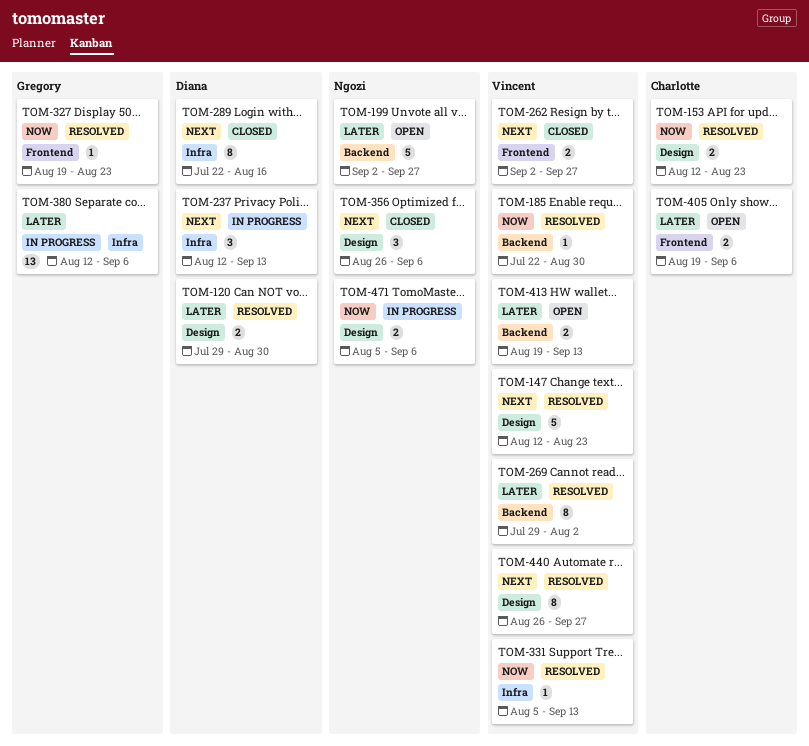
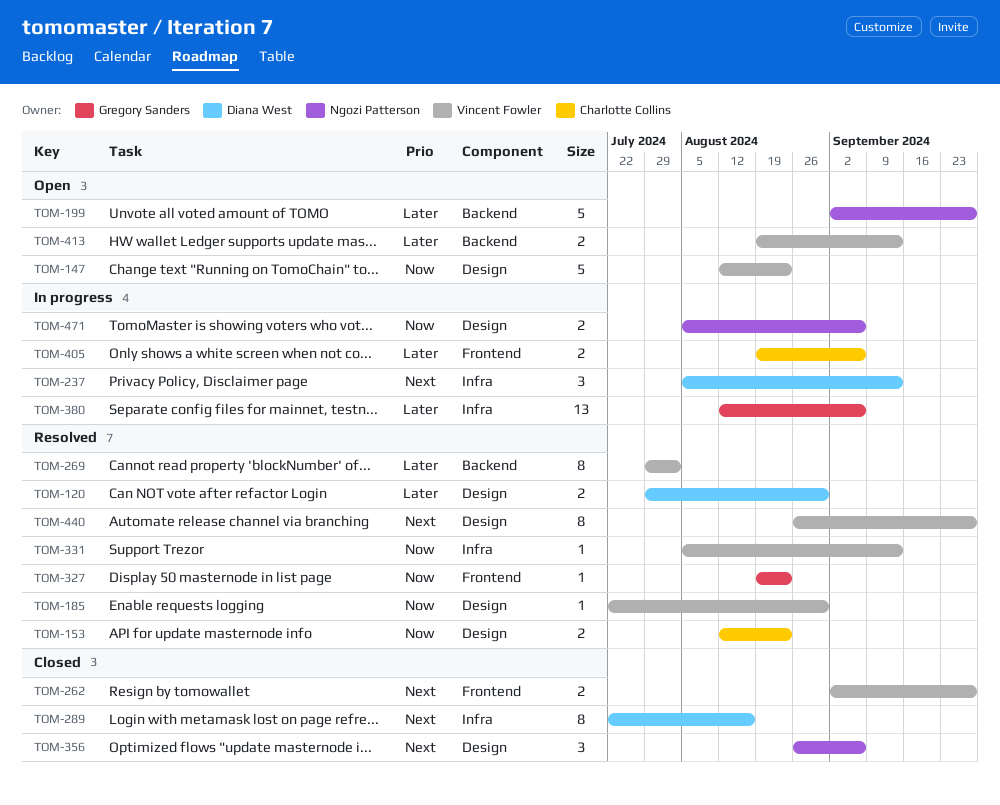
TOM-147, status: Resolved -> Open
TOM-147, priority: Next -> Now
TOM-185, label: Backend -> Design
TOM-237, start: Aug 12 -> Aug 5
TOM-405, status: Open -> In progress

